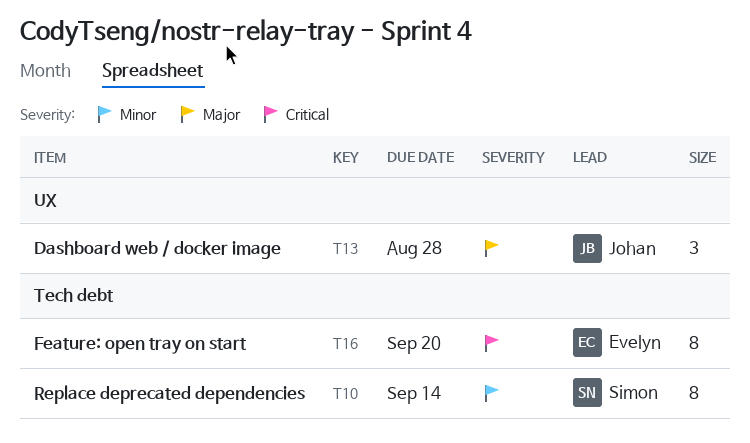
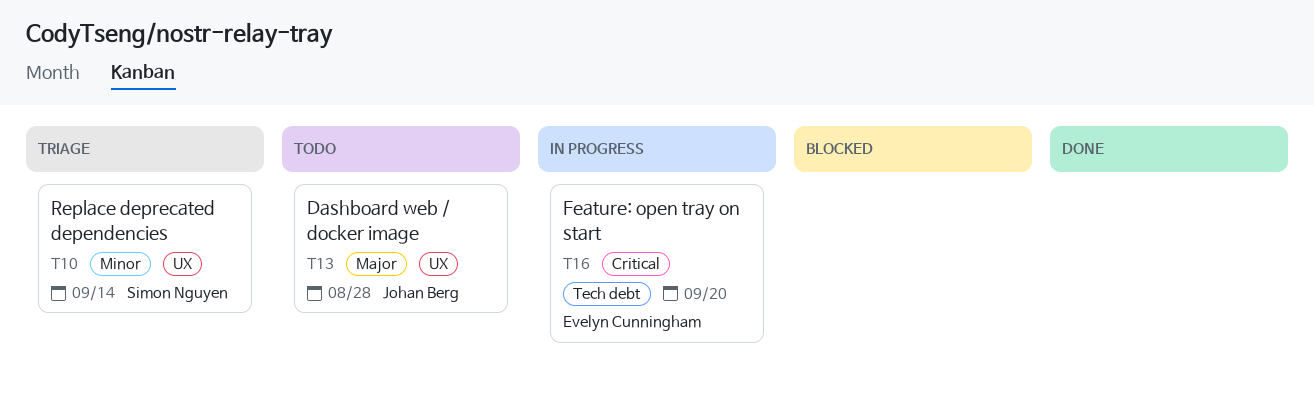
T10, label: Tech debt -> UX

